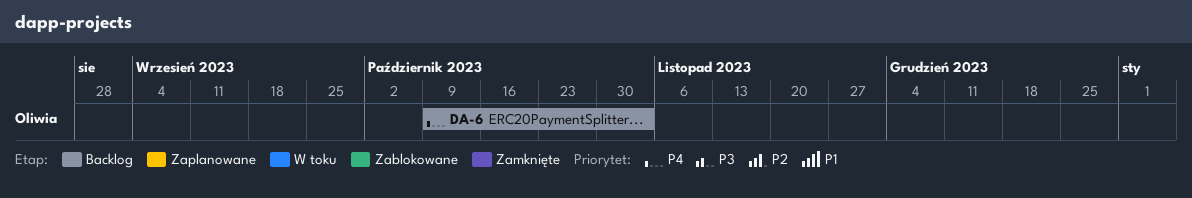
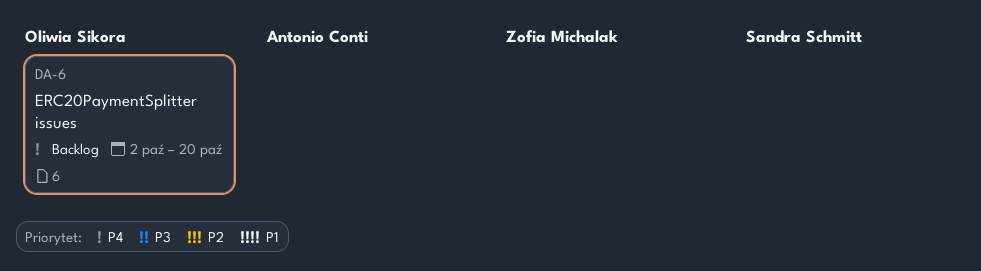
DA-6, start: Oct 9 -> Oct 2
DA-6, due: Nov 3 -> Oct 20

